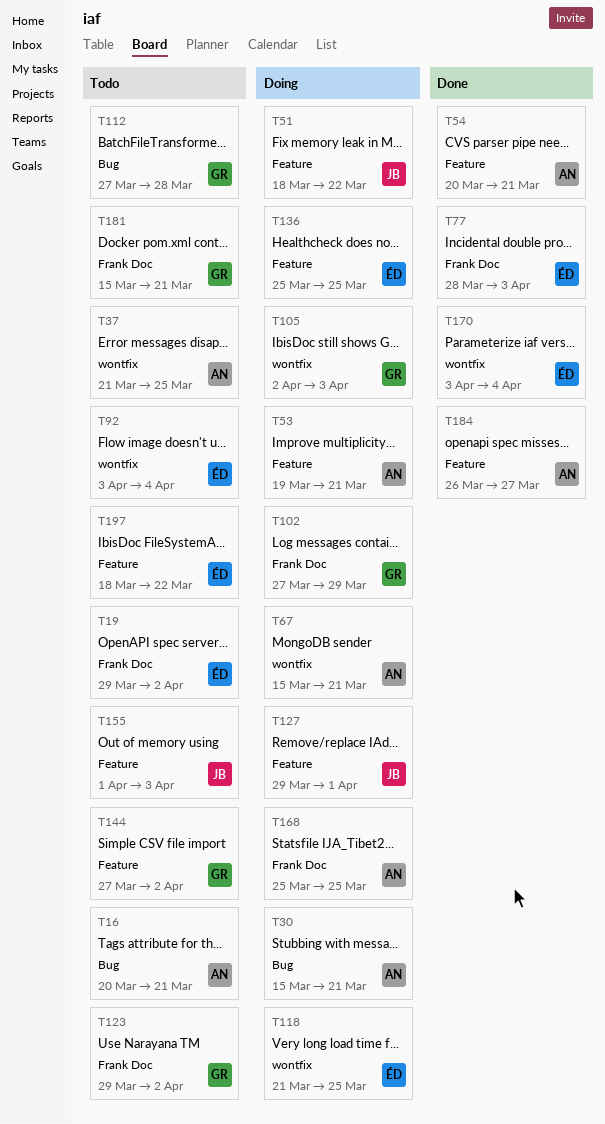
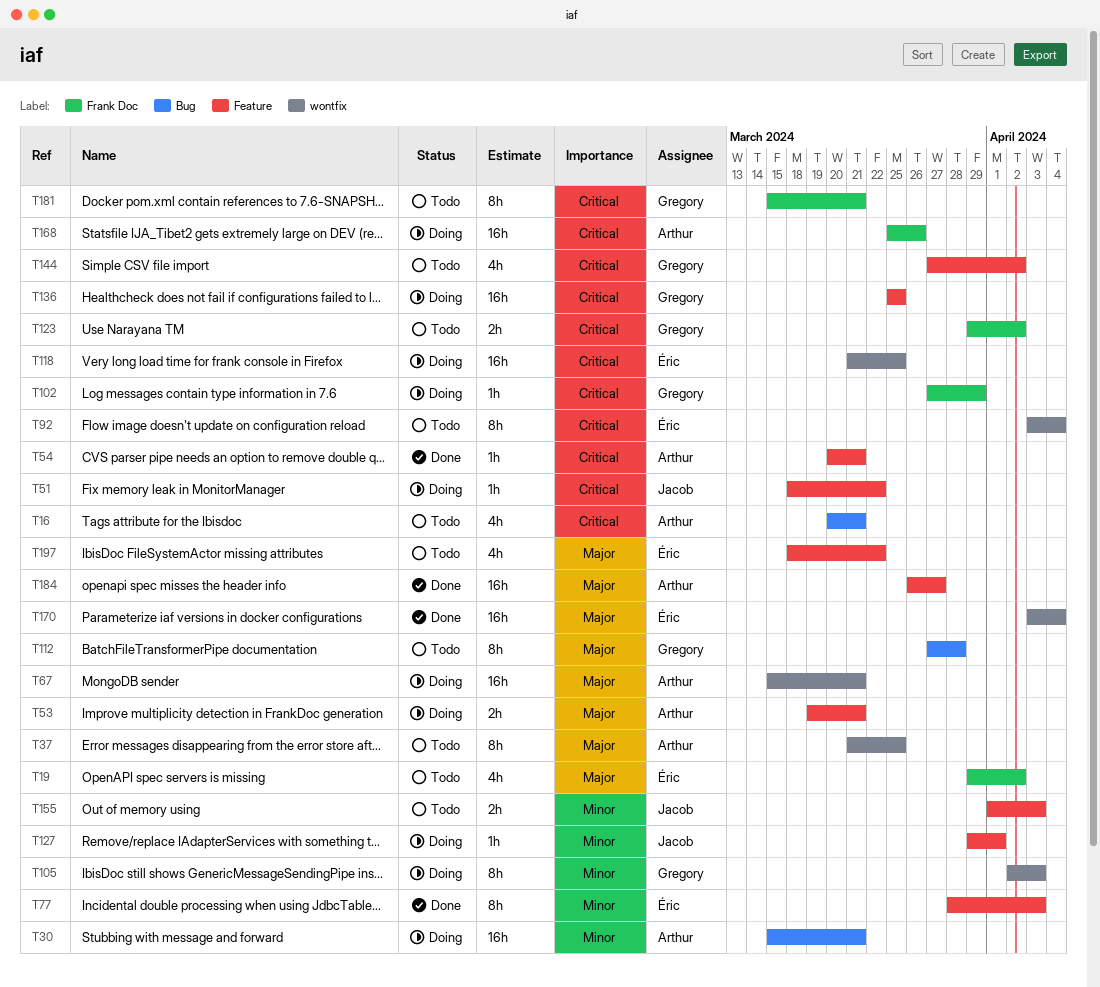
T77, label: Frank Doc -> Feature
T136, owner: Éric -> Gregory
T168, due: Mar 25 -> Mar 26

